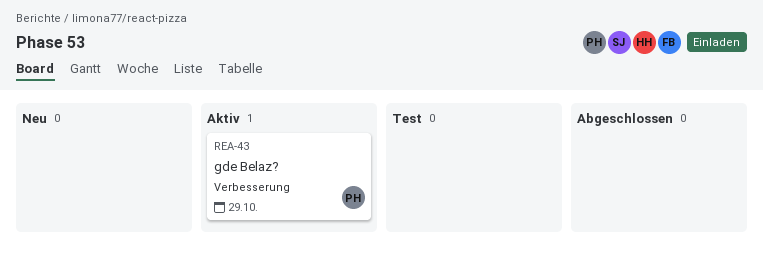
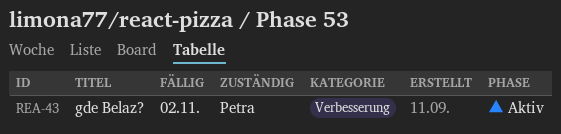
REA-43, due: Oct 29 -> Nov 2

